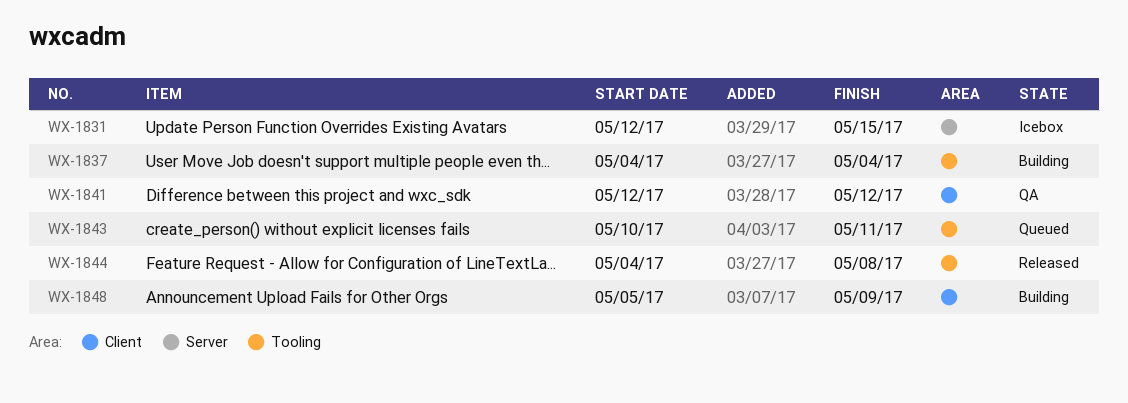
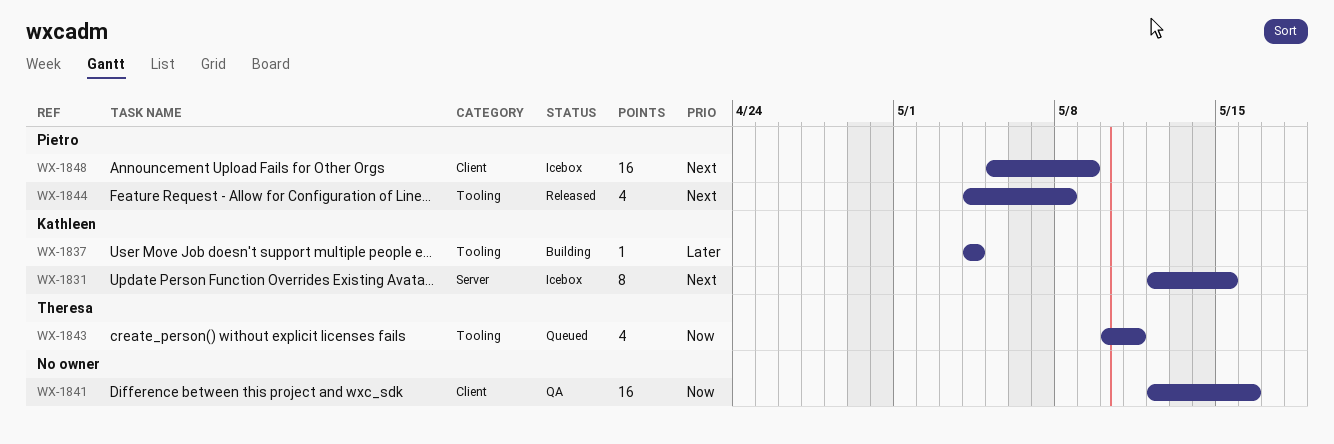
WX-1841, due: May 12 -> May 16
WX-1848, status: Building -> Icebox

